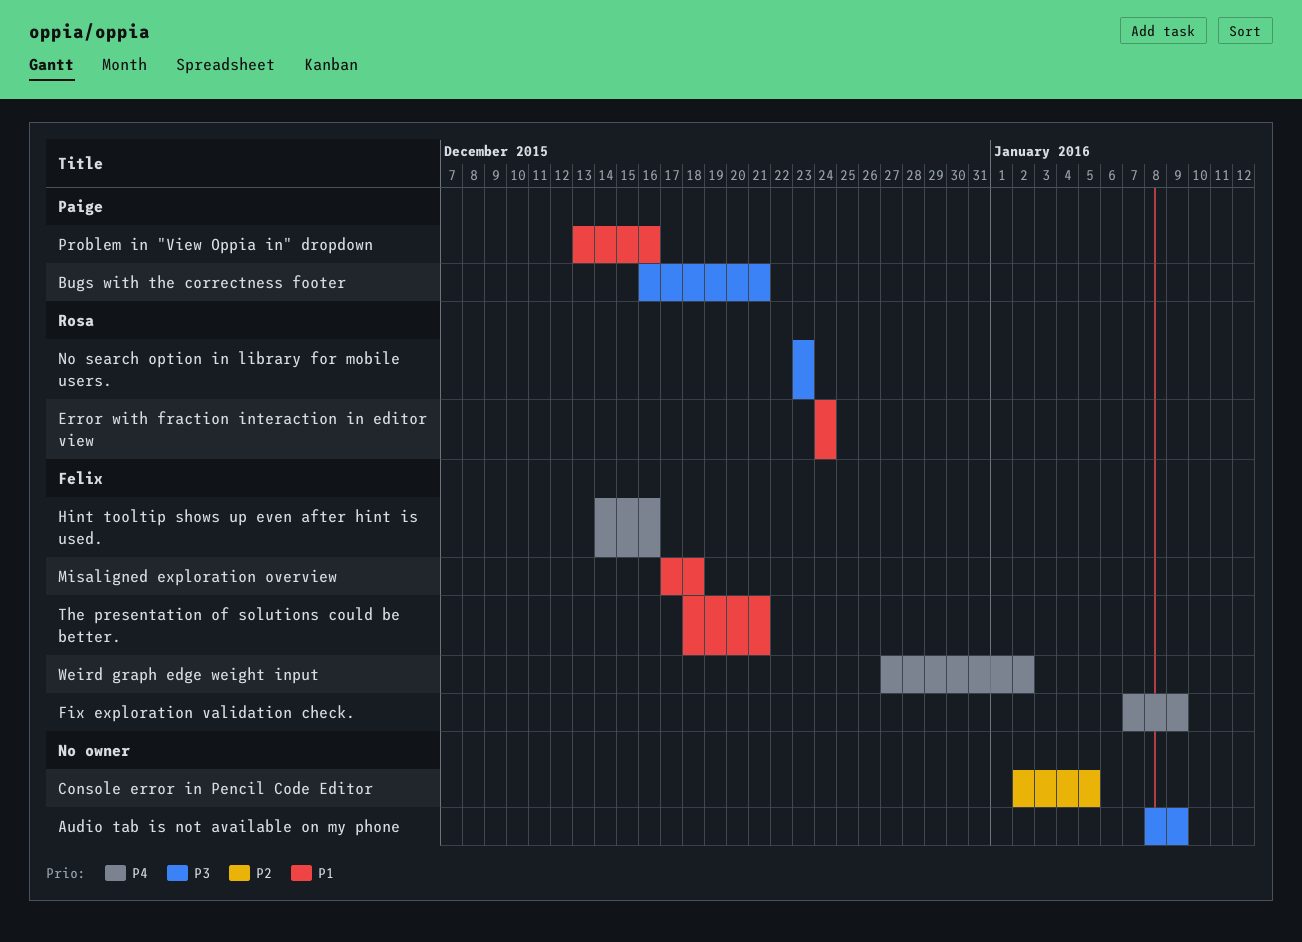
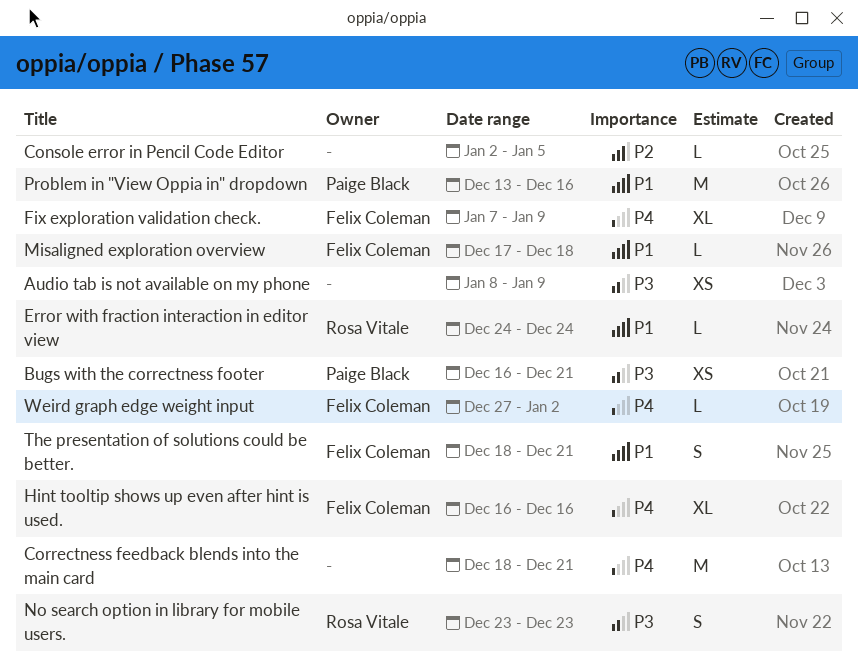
Correctness feedback blends into the main card: none -> present
Hint tooltip shows up even after hint is used., start: Dec 14 -> Dec 16

